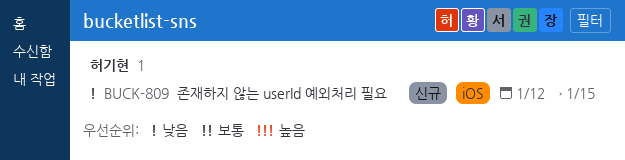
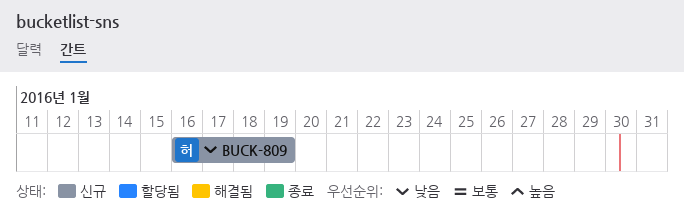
BUCK-809, start: Jan 12 -> Jan 16
BUCK-809, due: Jan 15 -> Jan 19

